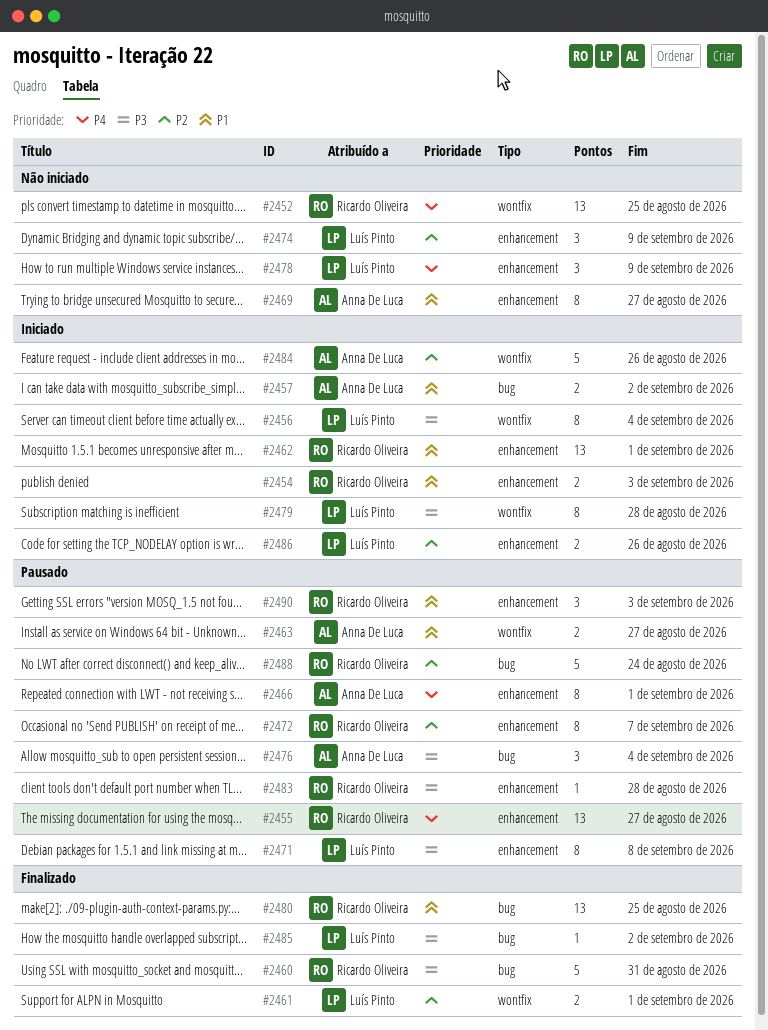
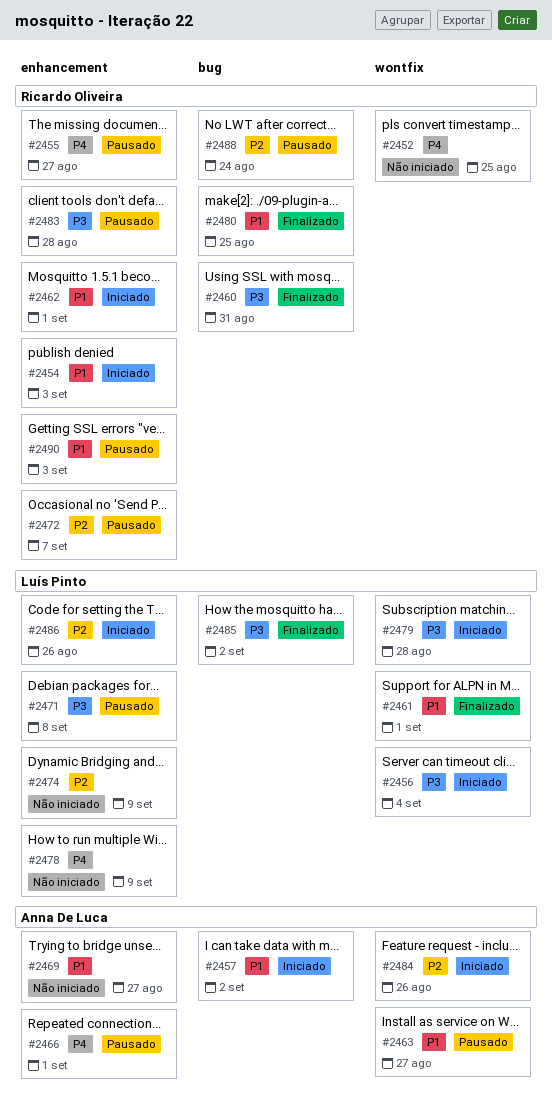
#2461, priority: P2 -> P1
#2476: present -> none

